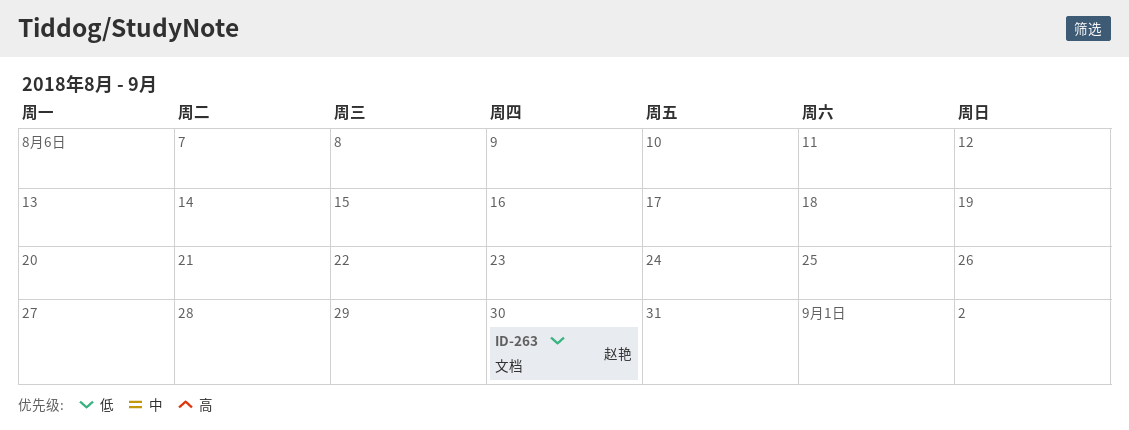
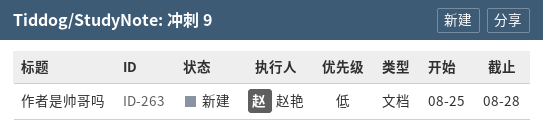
ID-263, due: Aug 30 -> Aug 28

